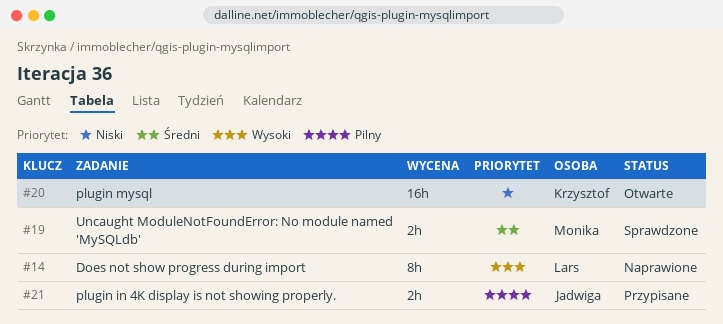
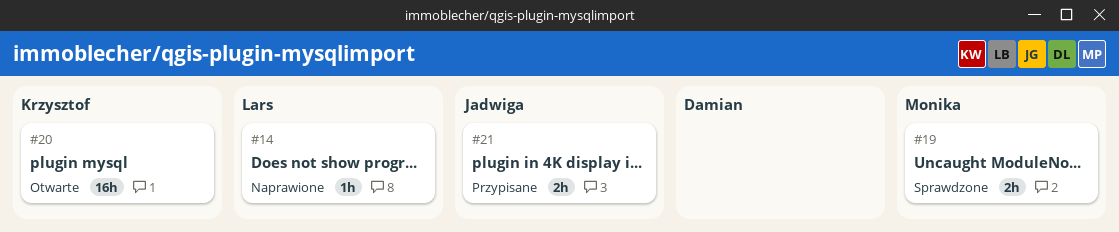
#14, estimate: 8h -> 1h

